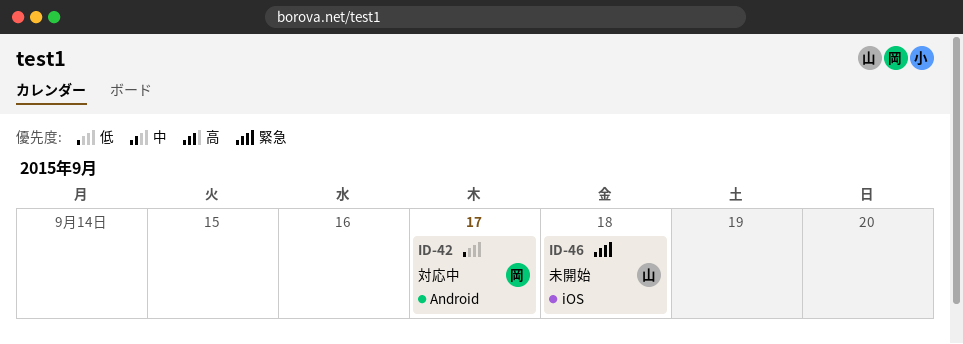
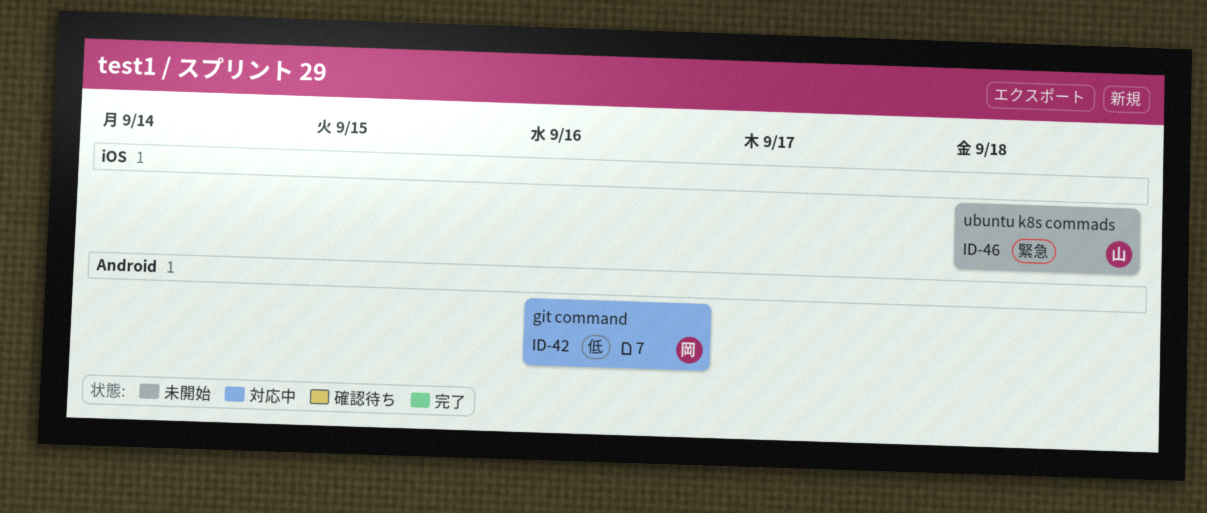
ID-42, due: Sep 17 -> Sep 16

